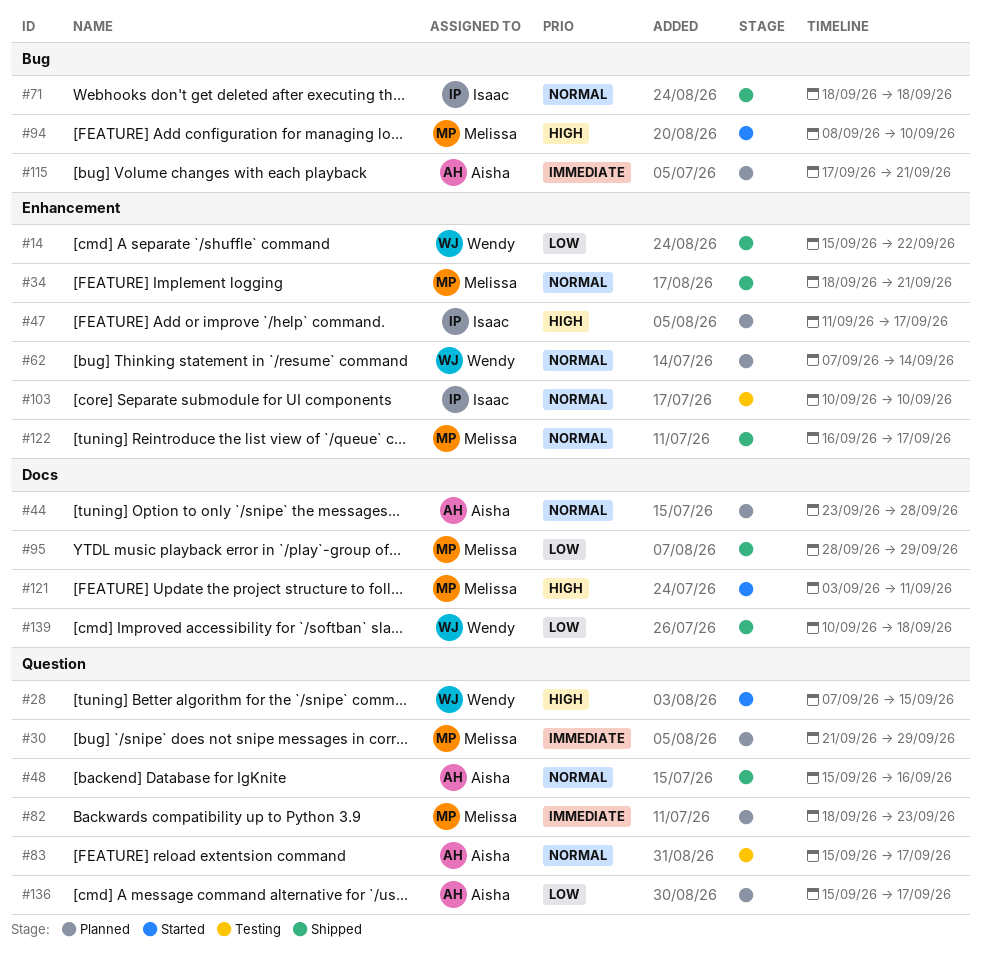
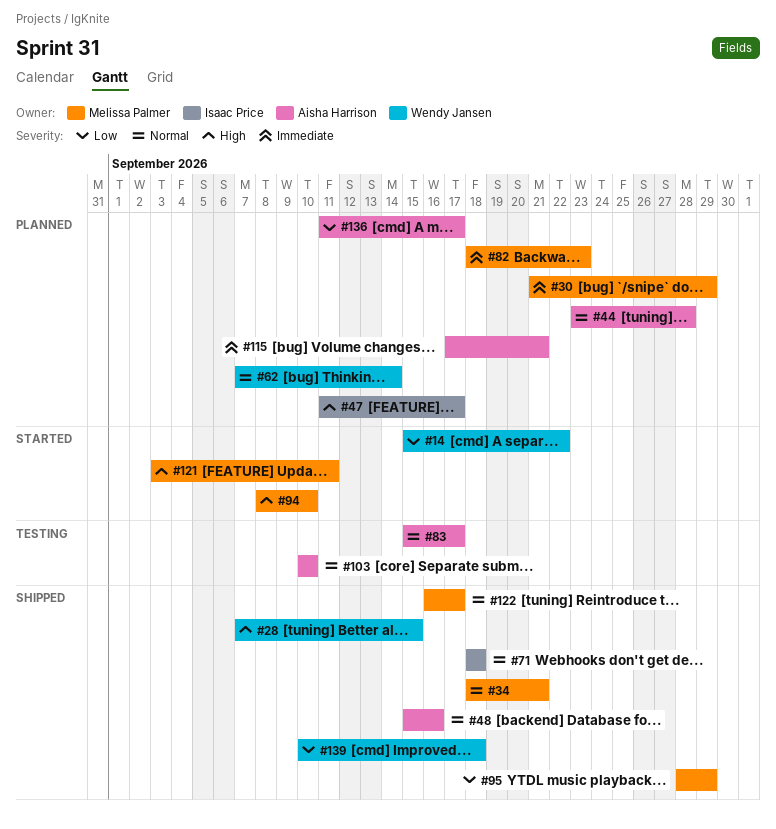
#14, status: Shipped -> Started
#28, status: Started -> Shipped
#103, owner: Isaac Price -> Aisha Harrison
#136, start: Sep 15 -> Sep 11

